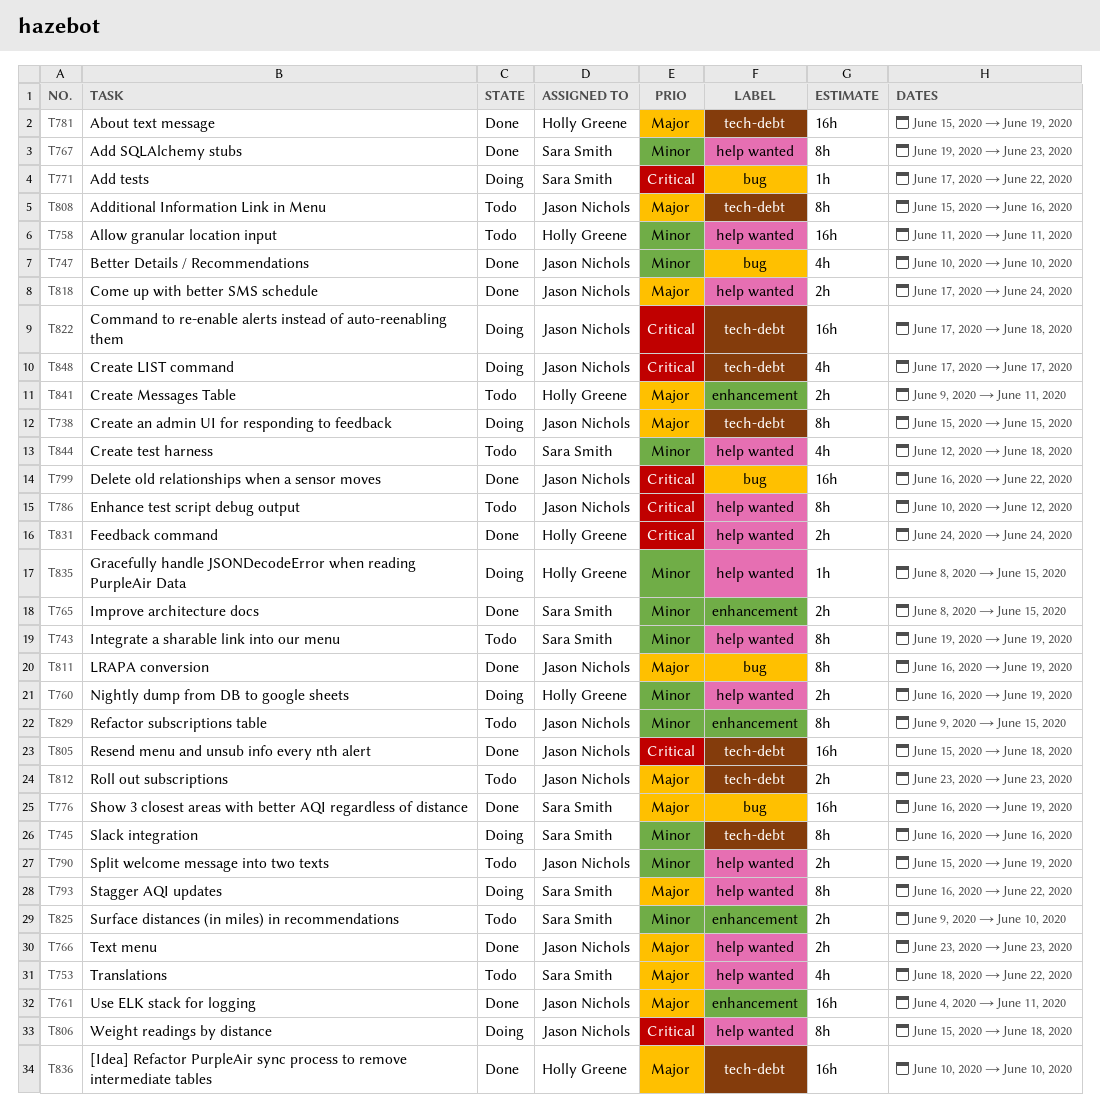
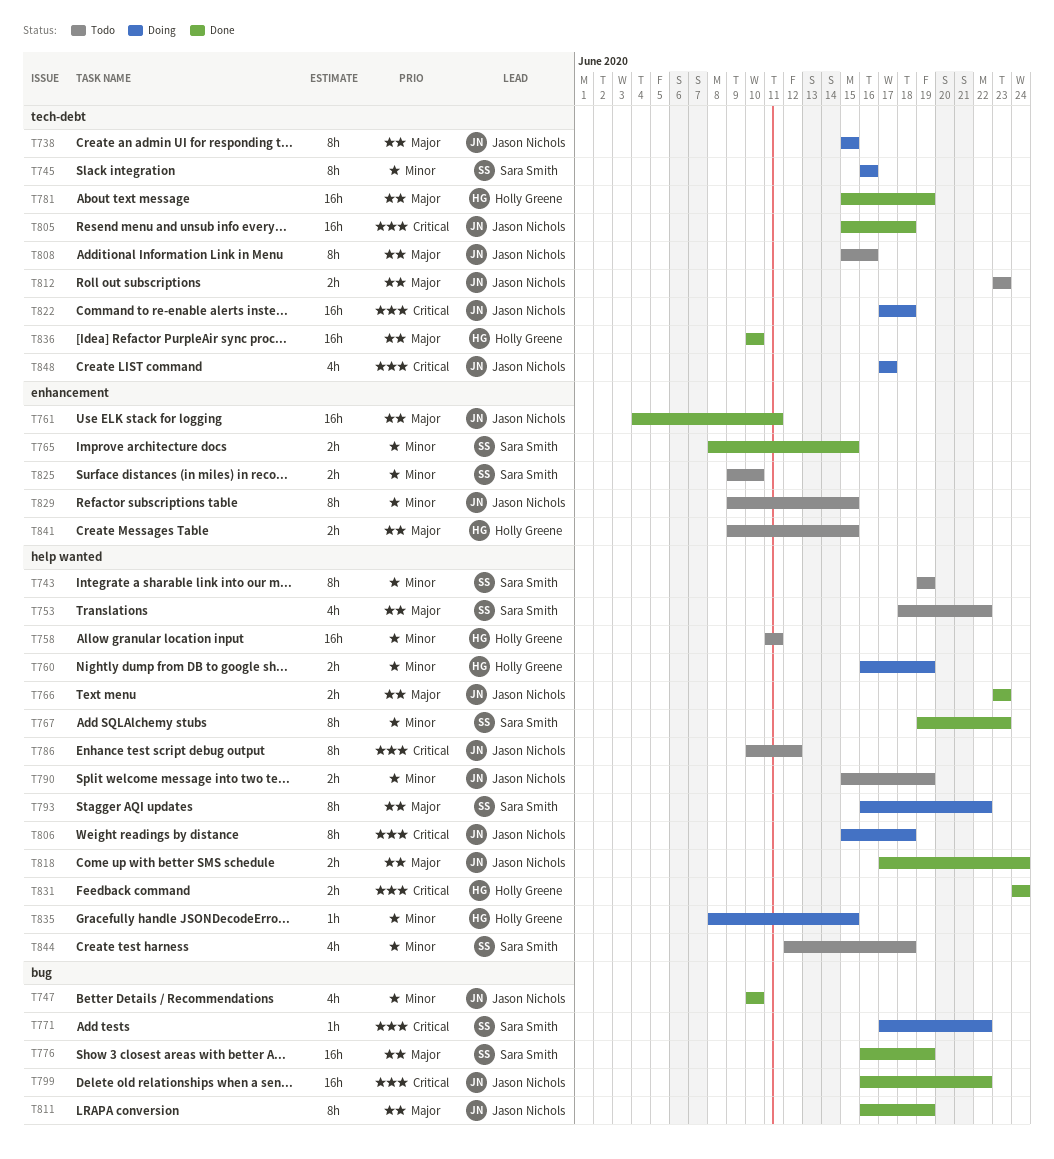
T841, due: Jun 11 -> Jun 15

